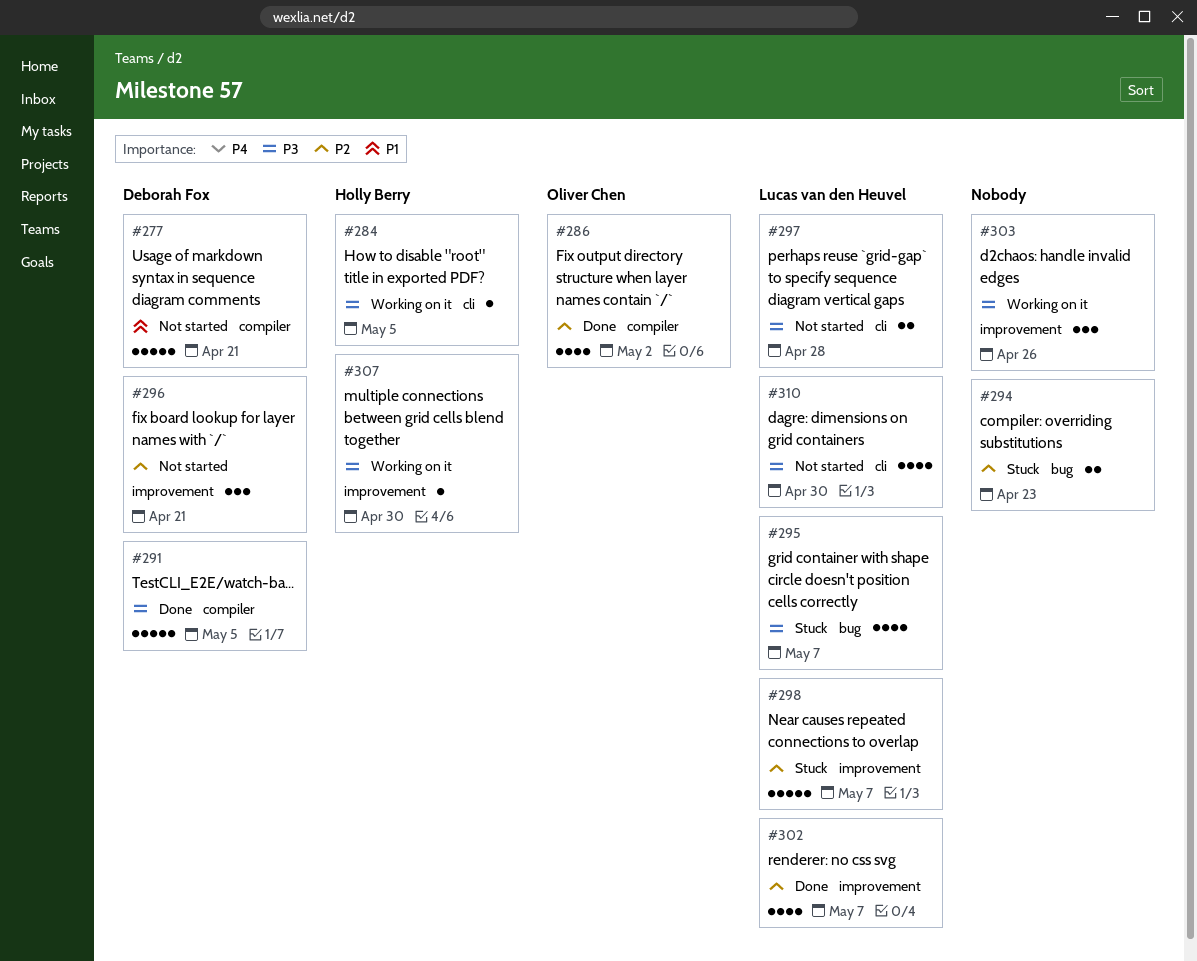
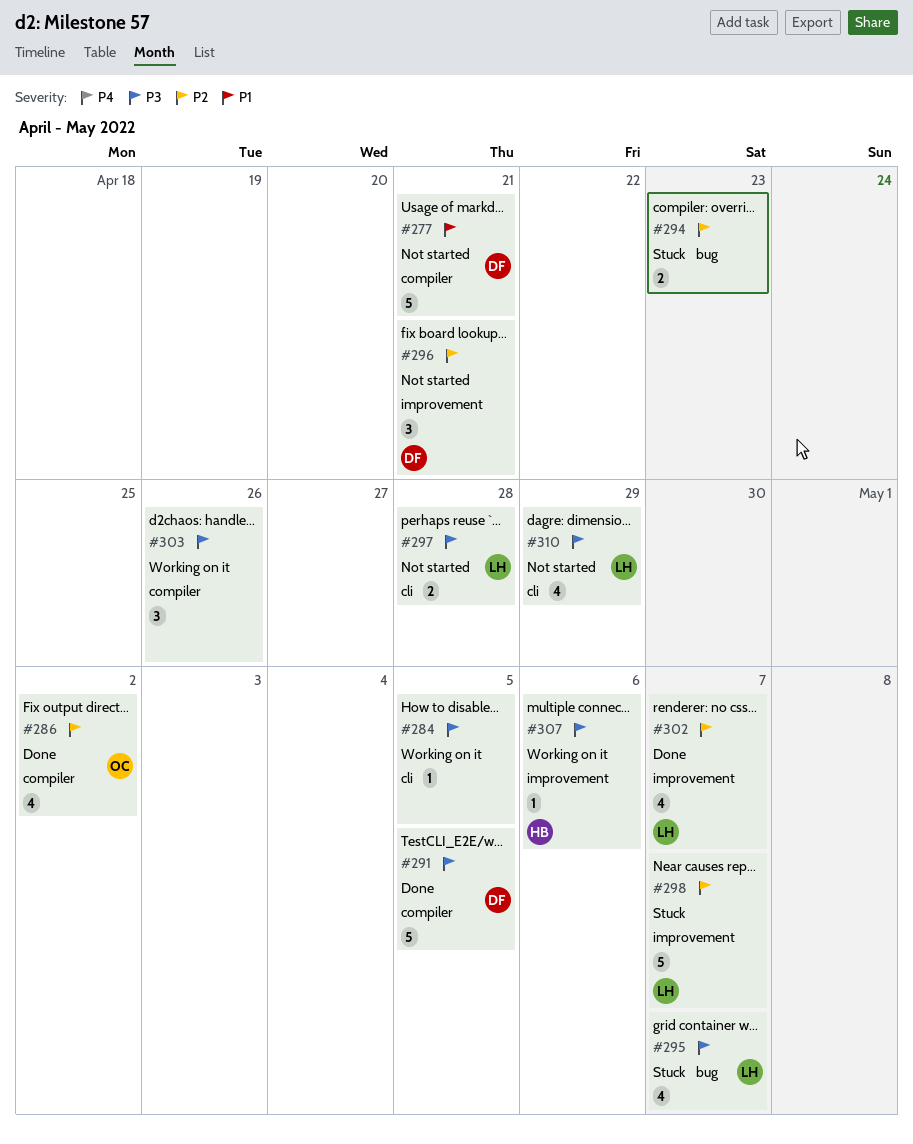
#284, owner: Holly Berry -> none
#303, label: improvement -> compiler
#307, due: Apr 30 -> May 6
#310, due: Apr 30 -> Apr 29

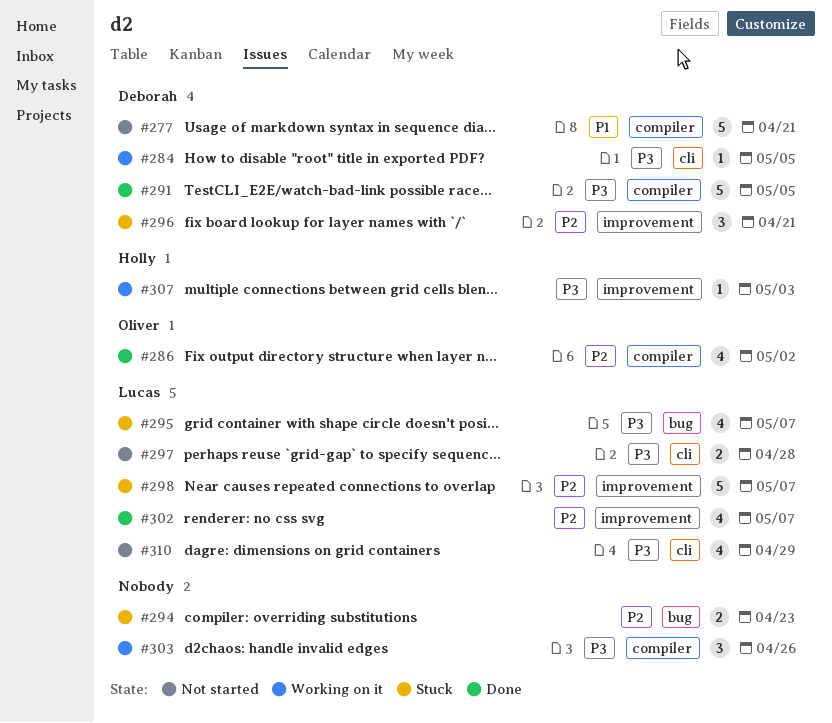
#284, owner: none -> Deborah
#296, status: Not started -> Stuck
#307, due: May 6 -> May 3

